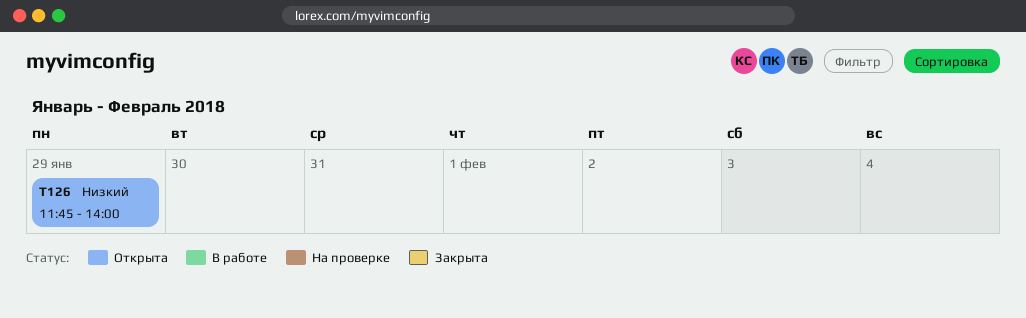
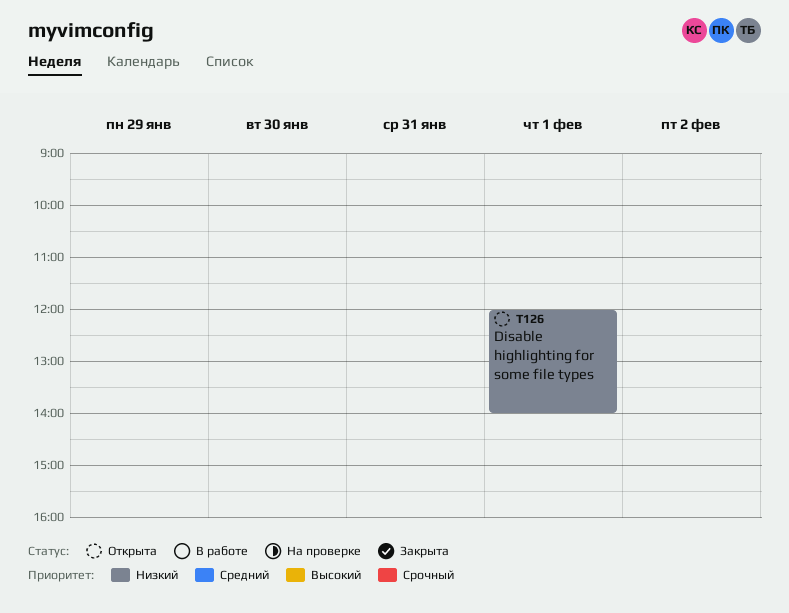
T126, day: Jan 29 -> Feb 1
T126, begins: 11:45 -> 12:00

